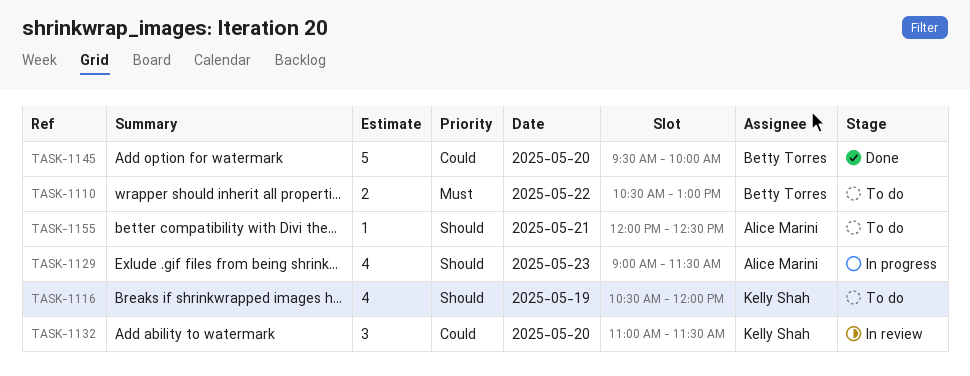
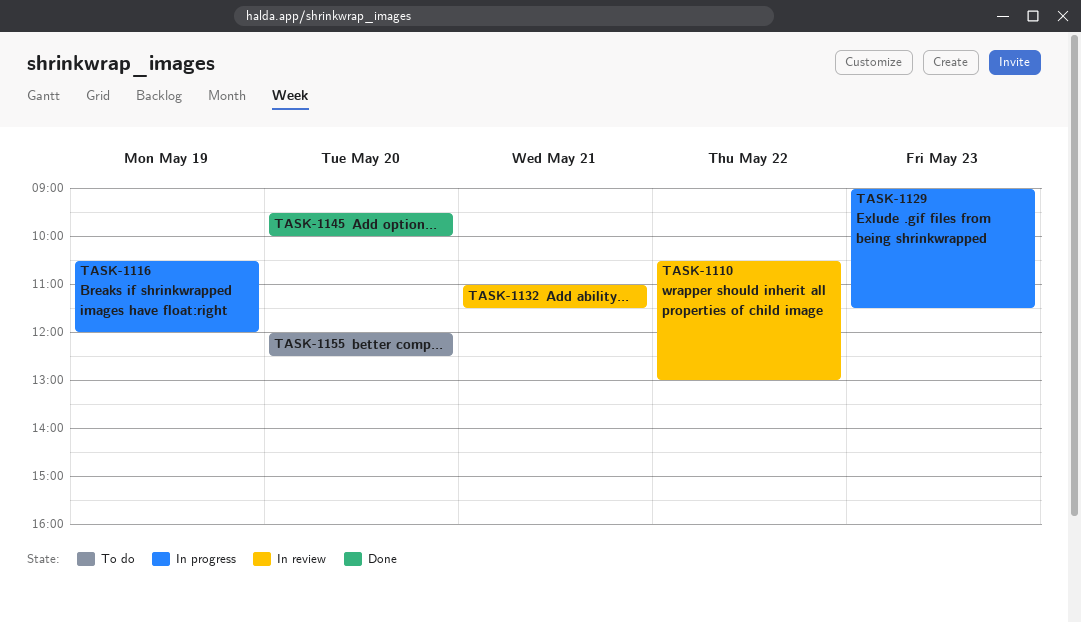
TASK-1110, status: To do -> In review
TASK-1116, status: To do -> In progress
TASK-1132, day: May 20 -> May 21
TASK-1155, day: May 21 -> May 20

